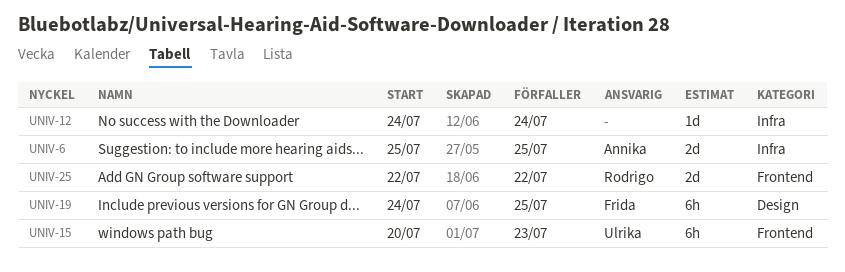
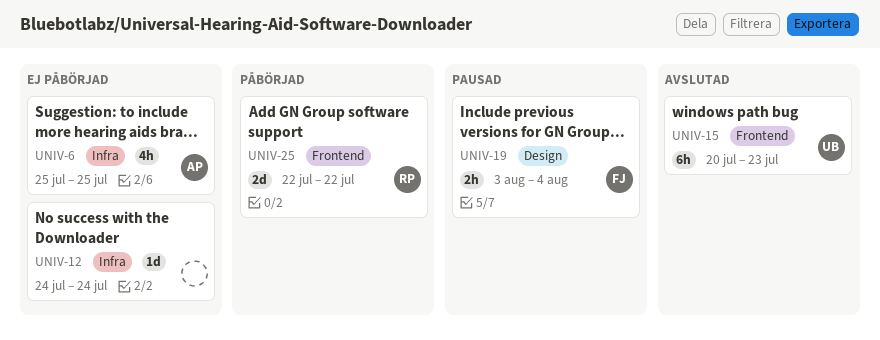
UNIV-6, estimate: 2d -> 4h
UNIV-19, estimate: 6h -> 2h
UNIV-19, start: Jul 24 -> Aug 3
UNIV-19, due: Jul 25 -> Aug 4

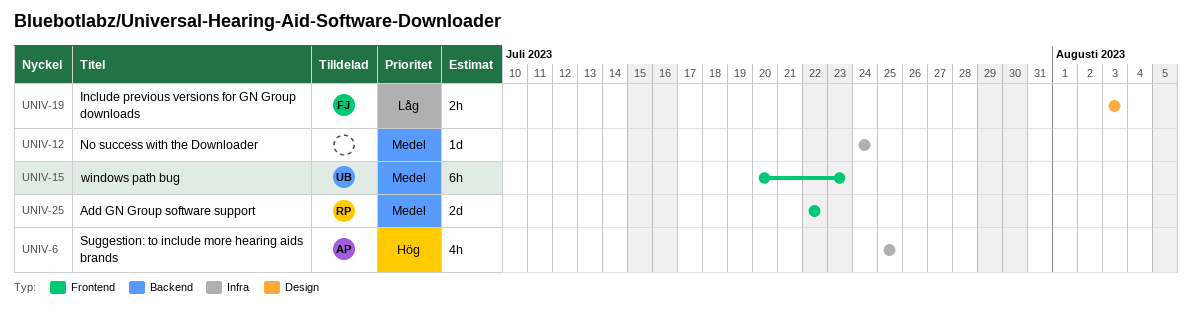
UNIV-19, due: Aug 4 -> Aug 3

